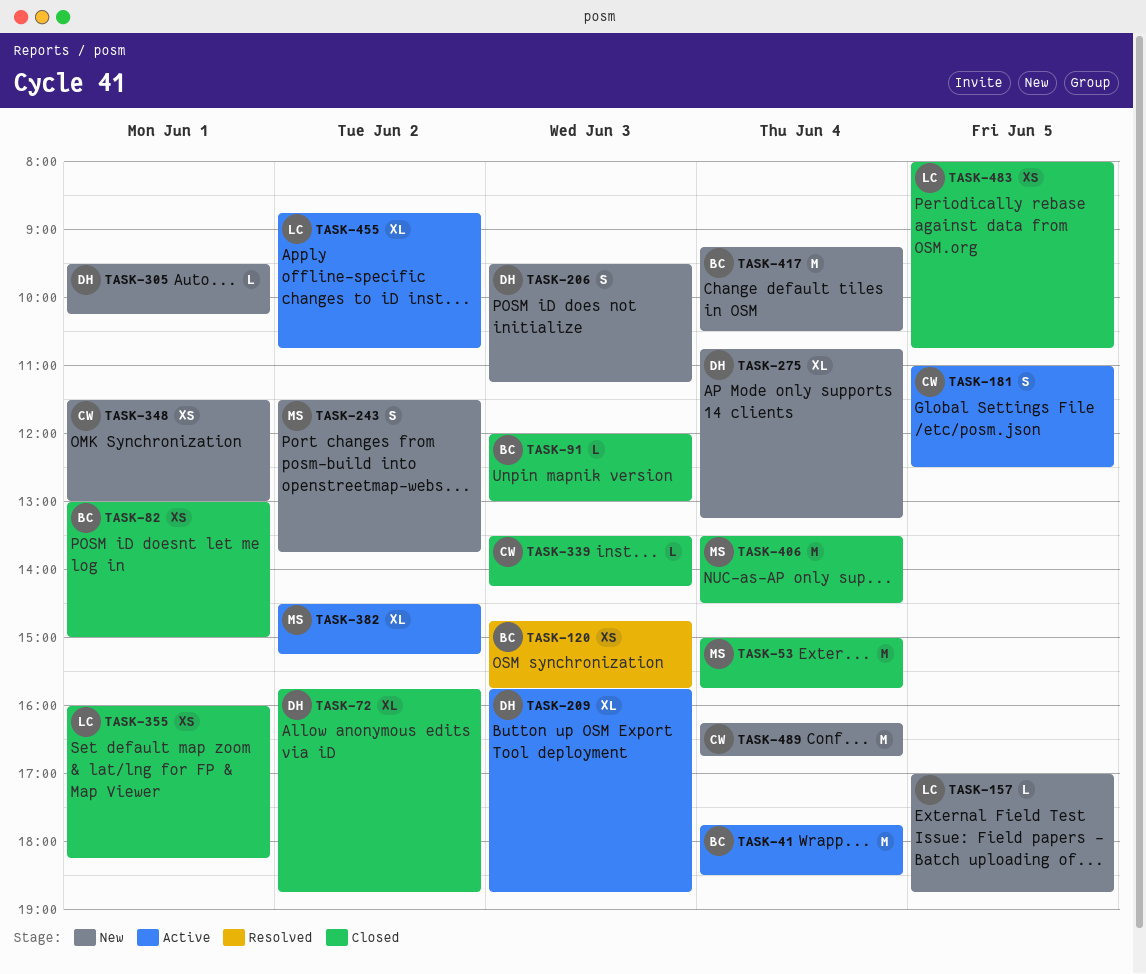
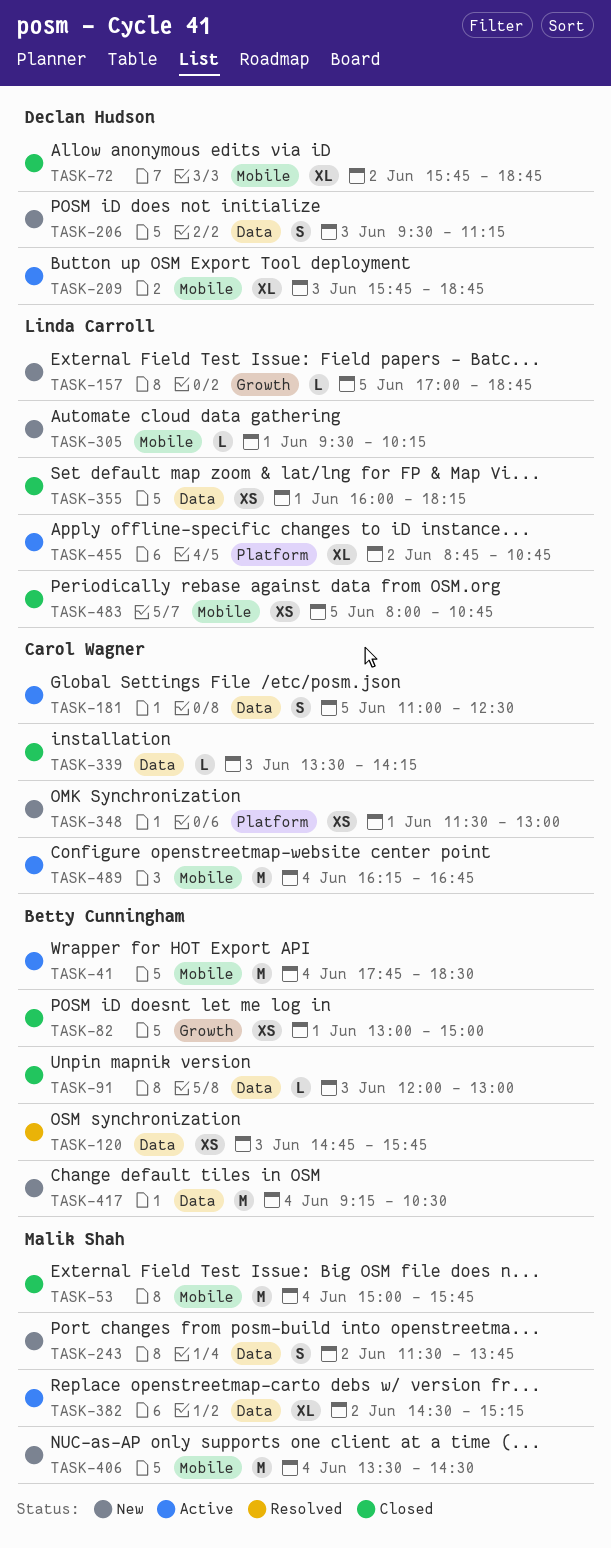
TASK-275: present -> none
TASK-305, owner: Declan Hudson -> Linda Carroll
TASK-406, status: Closed -> New
TASK-489, status: New -> Active

